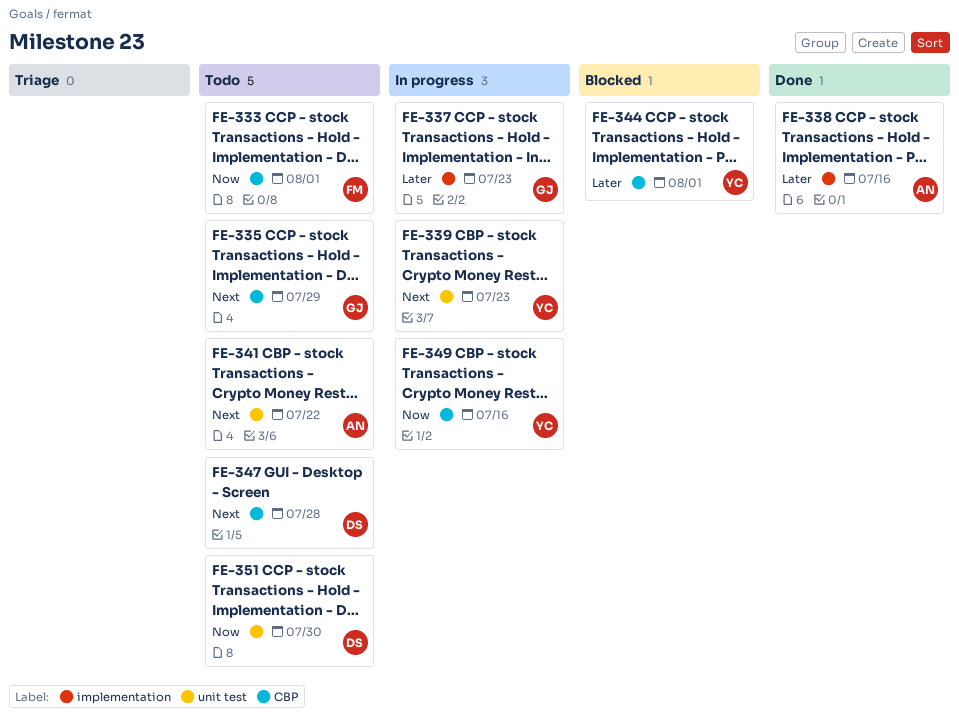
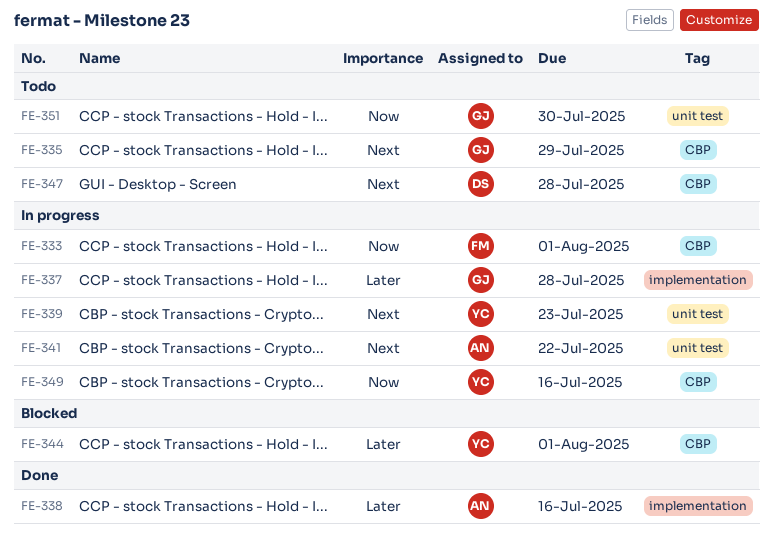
FE-333, status: Todo -> In progress
FE-337, due: Jul 23 -> Jul 28
FE-341, status: Todo -> In progress
FE-351, owner: DS -> GJ

